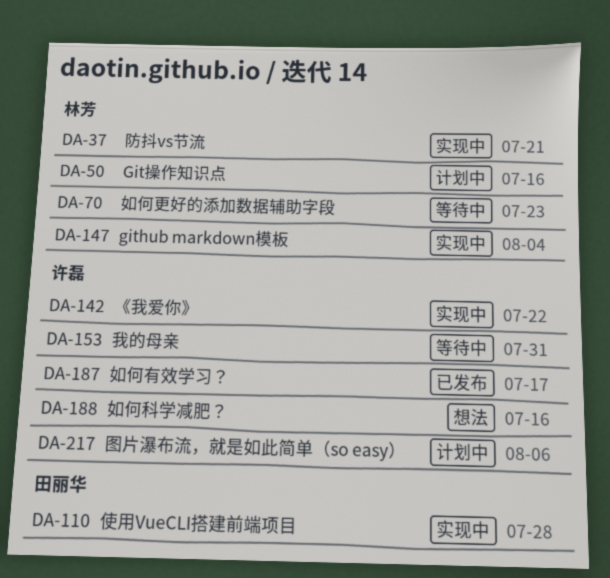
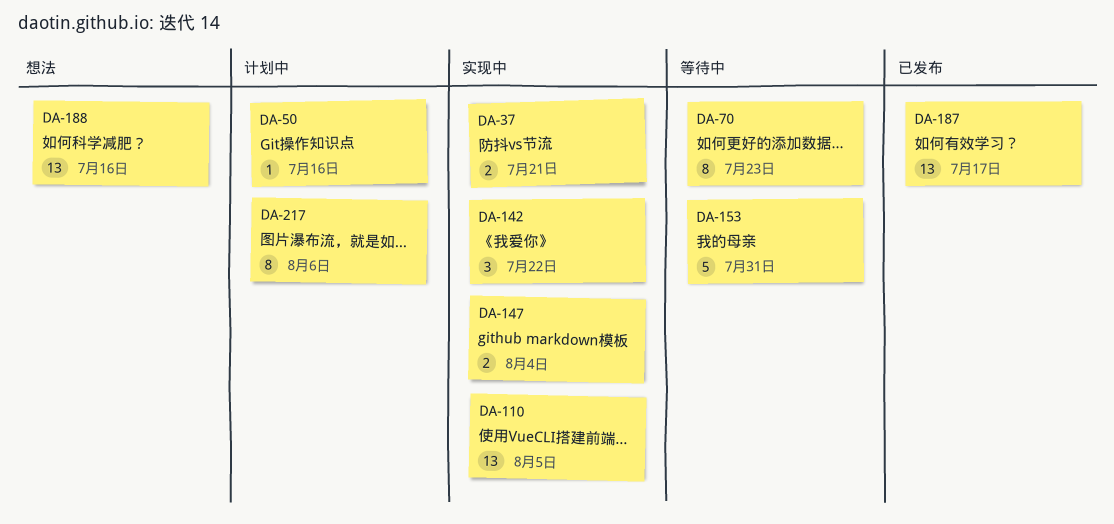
DA-110, due: Jul 28 -> Aug 5

